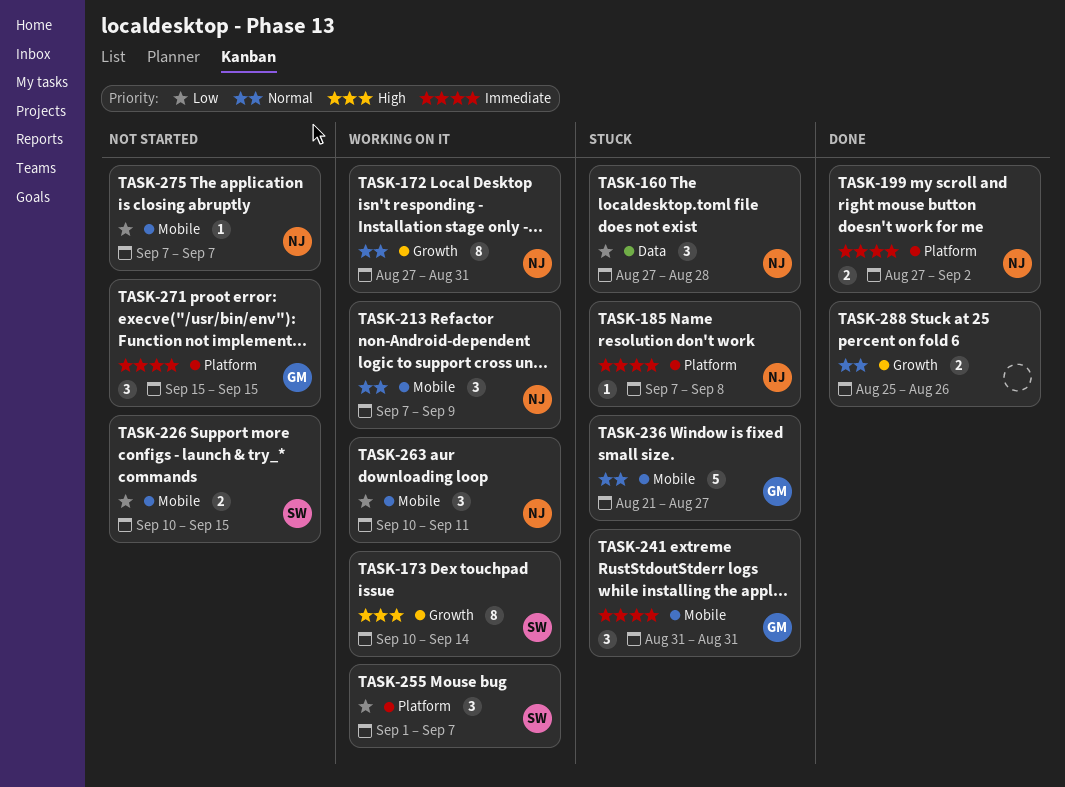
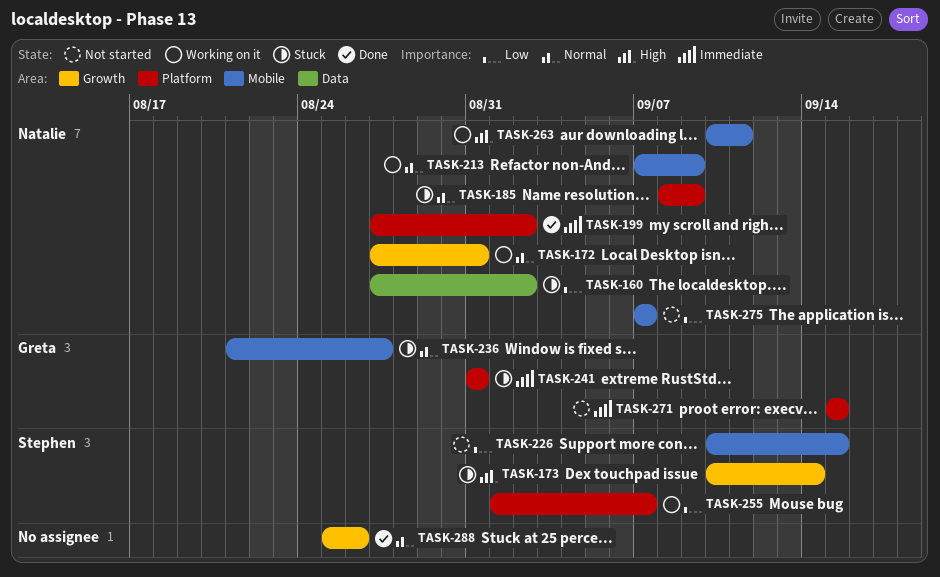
TASK-160, due: Aug 28 -> Sep 2
TASK-173, status: Working on it -> Stuck
TASK-185, priority: Immediate -> Normal
TASK-185, start: Sep 7 -> Sep 8
TASK-185, due: Sep 8 -> Sep 9
TASK-241, label: Mobile -> Platform
TASK-263, priority: Low -> High

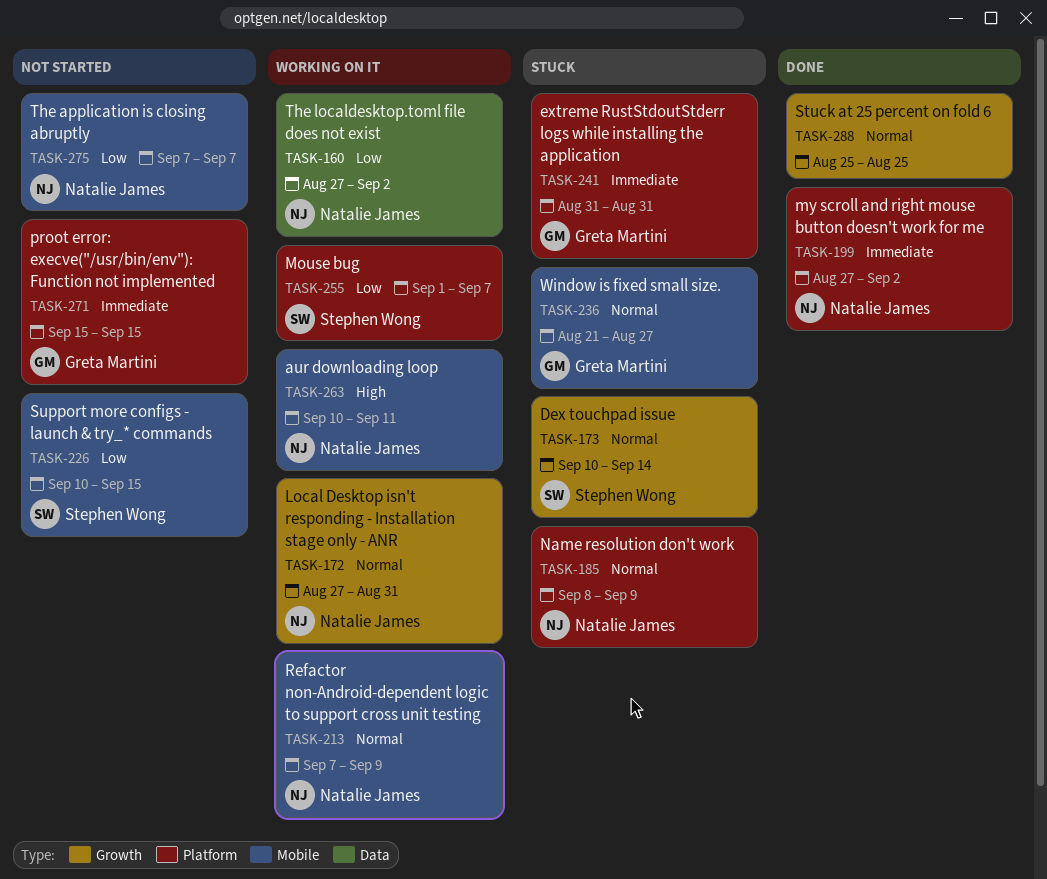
TASK-160, status: Stuck -> Working on it
TASK-173, priority: High -> Normal
TASK-288, due: Aug 26 -> Aug 25

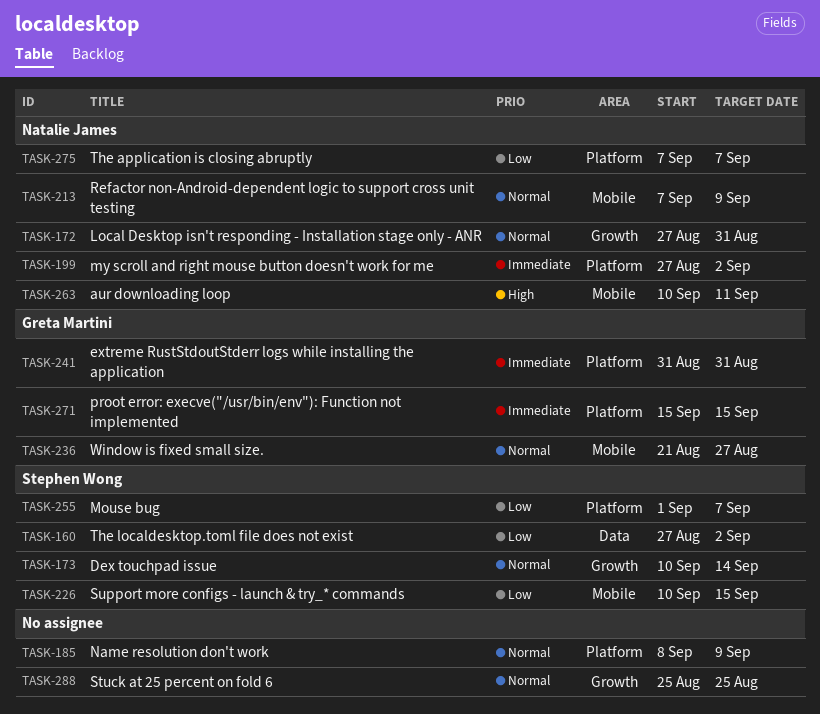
TASK-160, owner: Natalie James -> Stephen Wong
TASK-185, owner: Natalie James -> none
TASK-275, label: Mobile -> Platform

